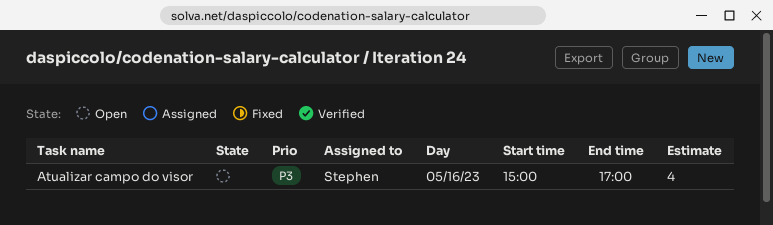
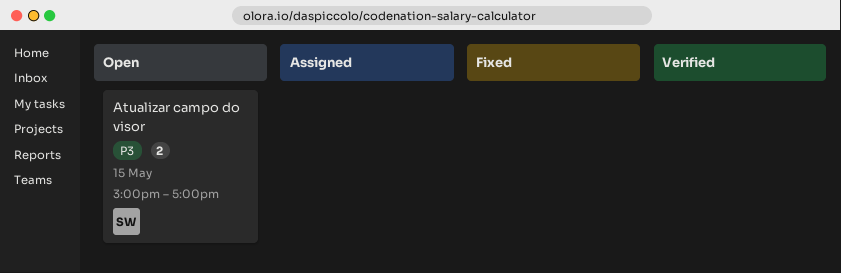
Atualizar campo do visor, estimate: 4 -> 2
Atualizar campo do visor, day: May 16 -> May 15

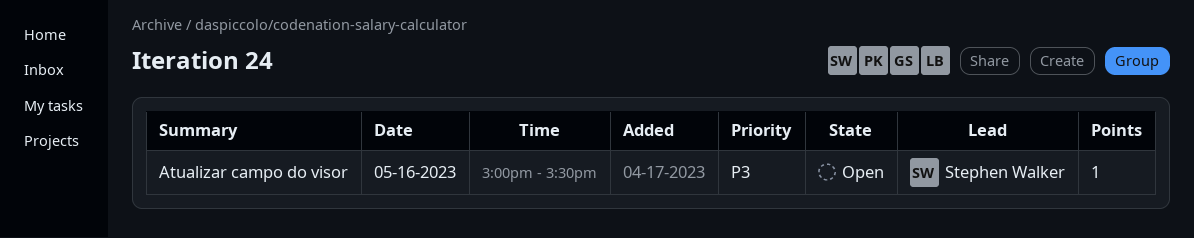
Atualizar campo do visor, estimate: 2 -> 1
Atualizar campo do visor, day: May 15 -> May 16
Atualizar campo do visor, ends: 17:00 -> 15:30

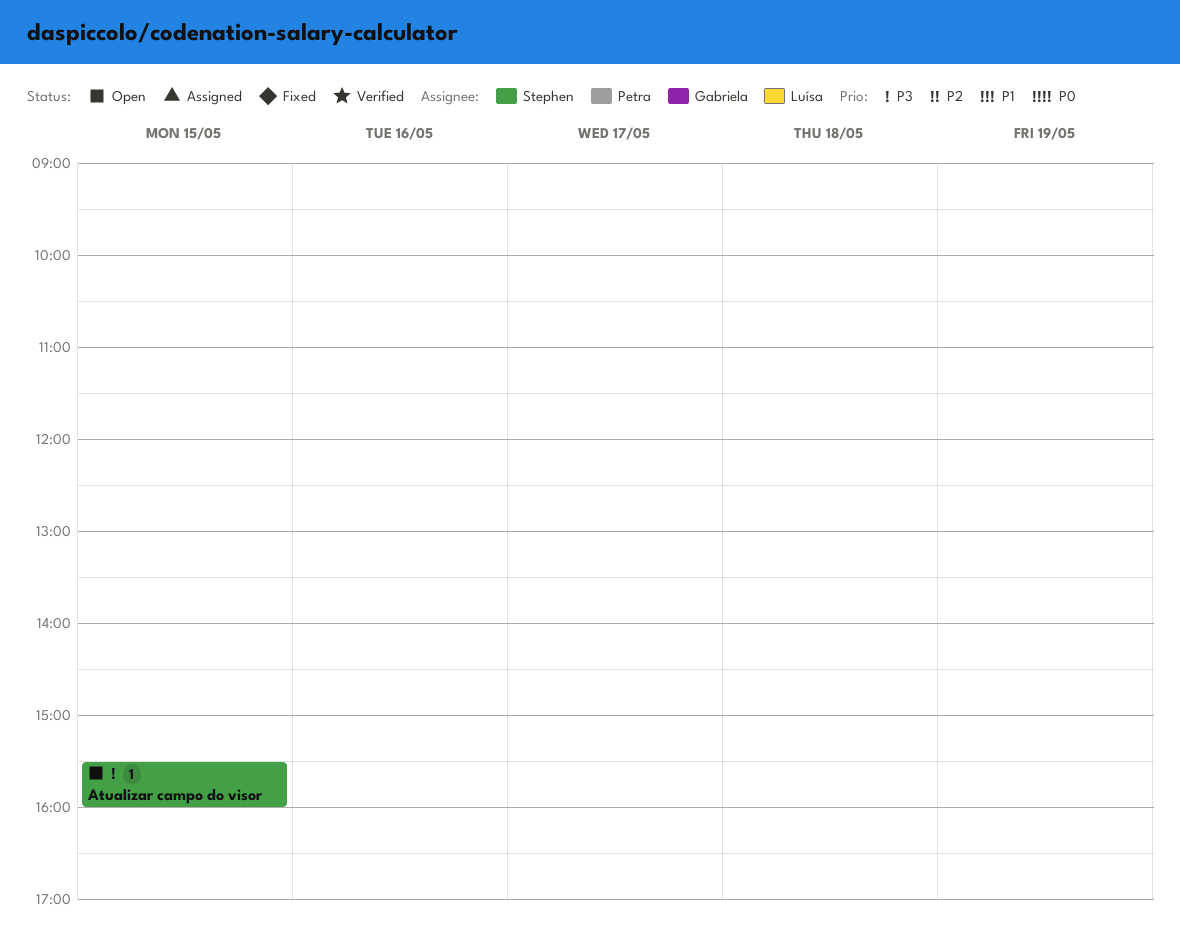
Atualizar campo do visor, day: May 16 -> May 15
Atualizar campo do visor, begins: 15:00 -> 15:30
Atualizar campo do visor, ends: 15:30 -> 16:00

